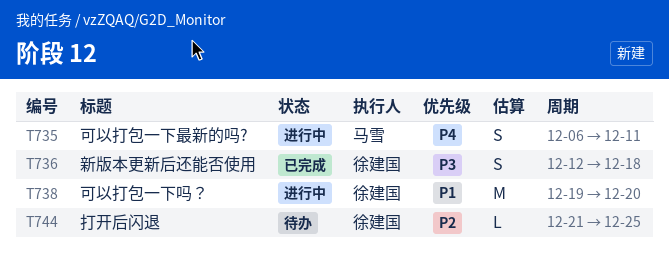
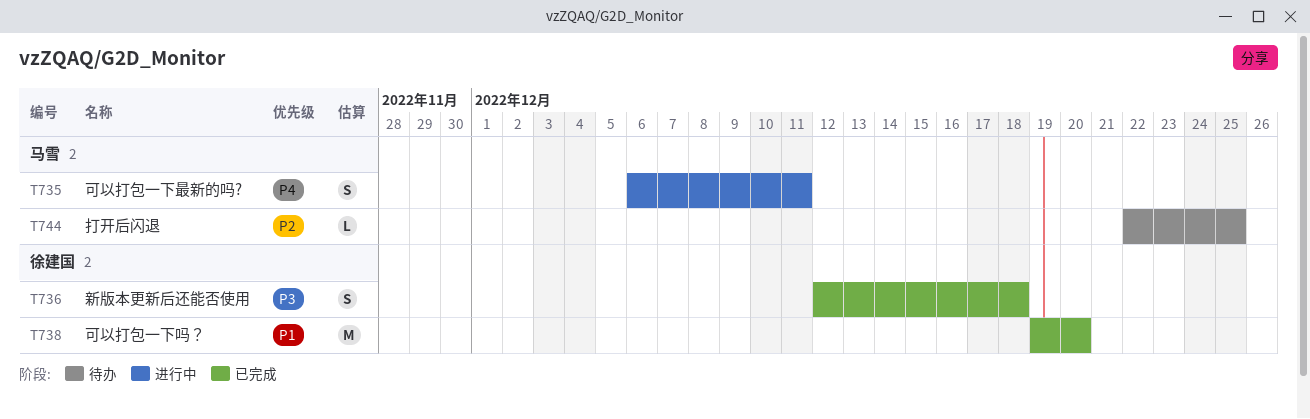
T738, status: 进行中 -> 已完成
T744, owner: 徐建国 -> 马雪
T744, start: Dec 21 -> Dec 22

